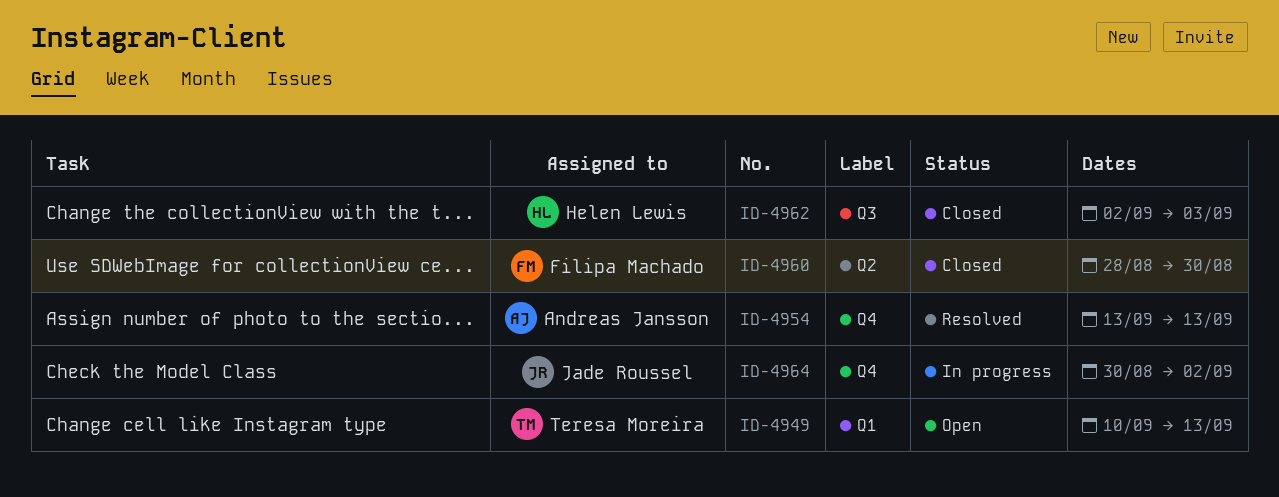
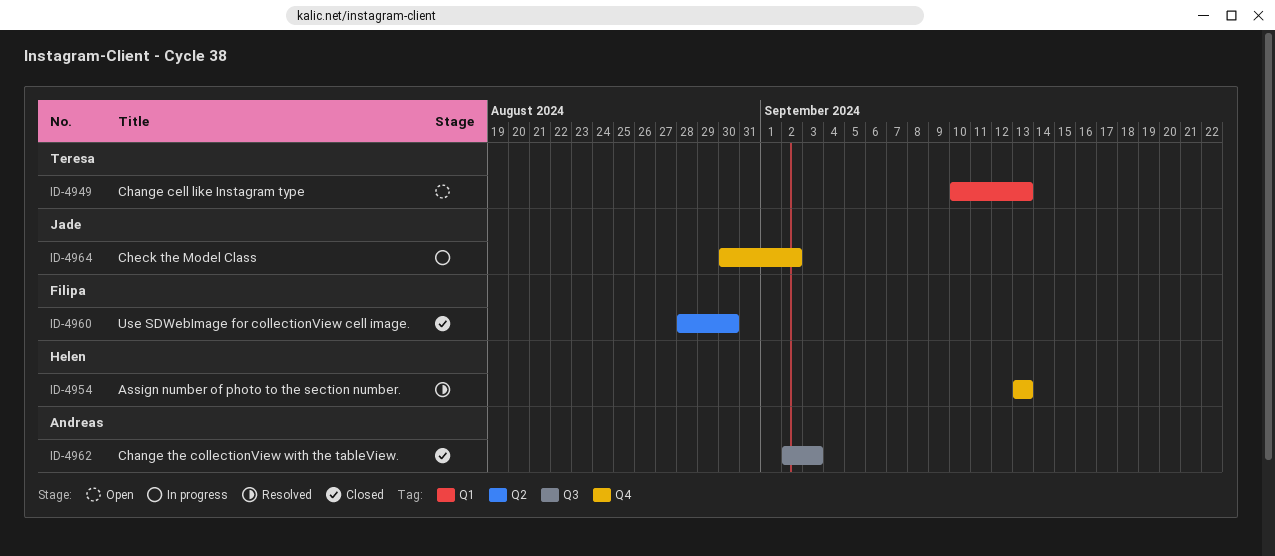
ID-4954, owner: Andreas Jansson -> Helen Lewis
ID-4962, owner: Helen Lewis -> Andreas Jansson

